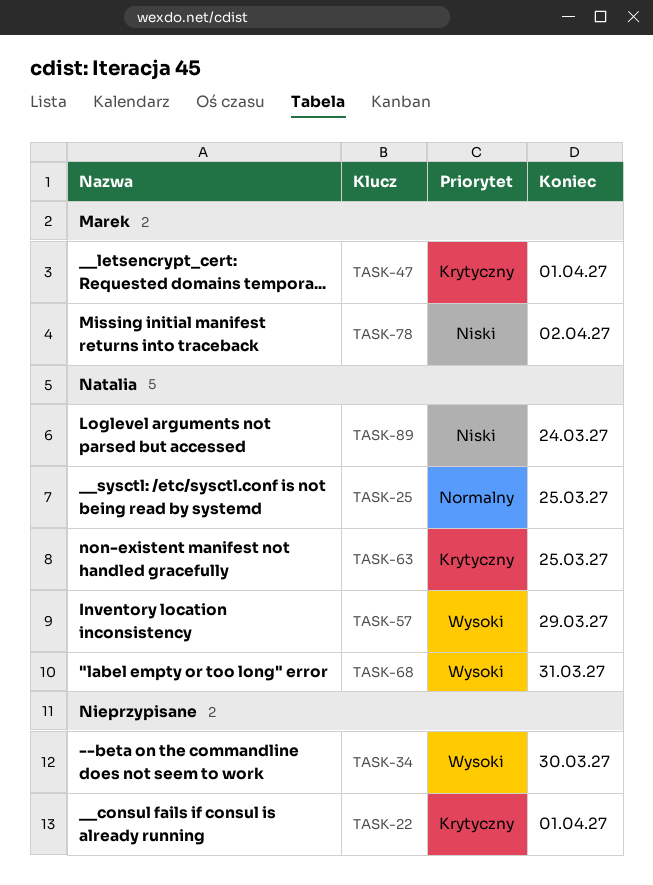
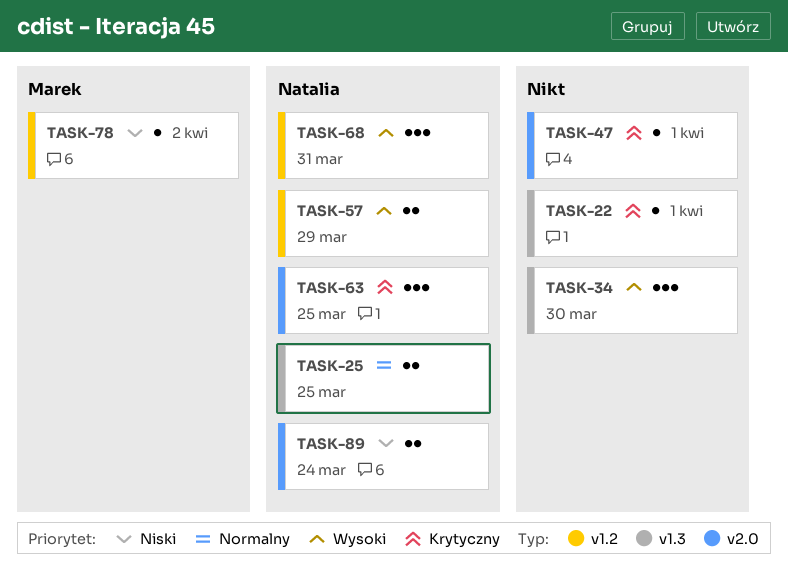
TASK-47, owner: Marek -> none

